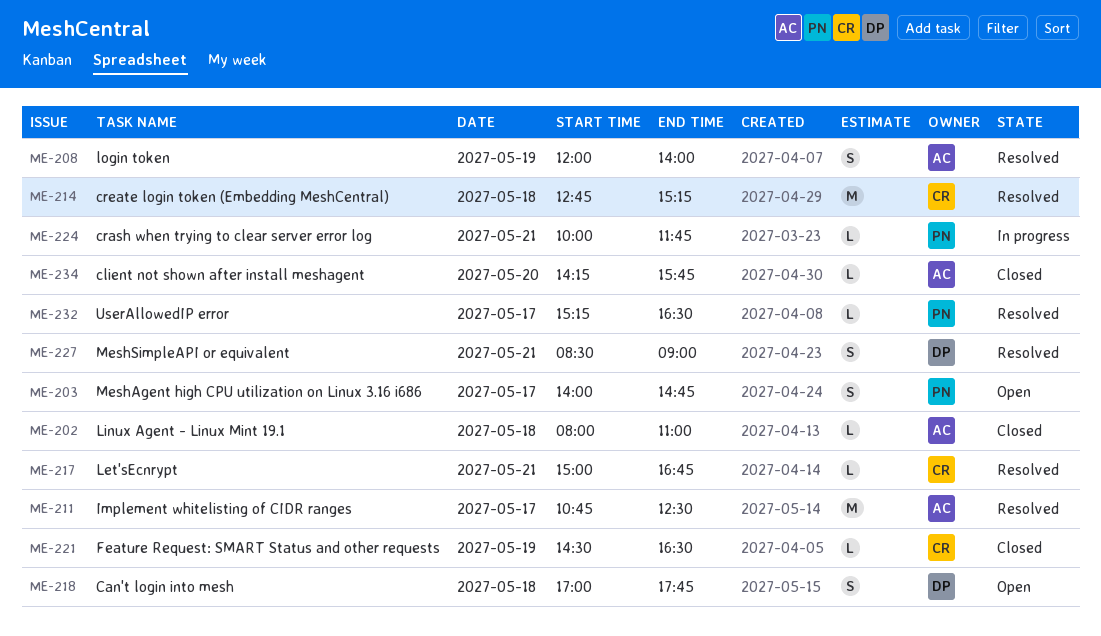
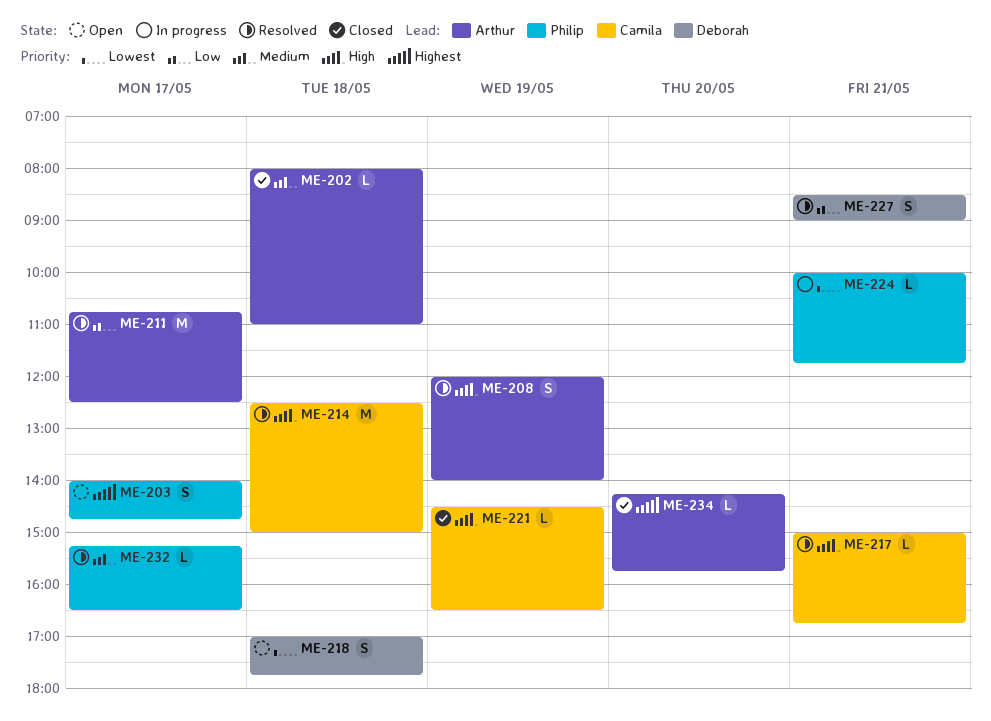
ME-214, begins: 12:45 -> 12:30
ME-214, ends: 15:15 -> 15:00

